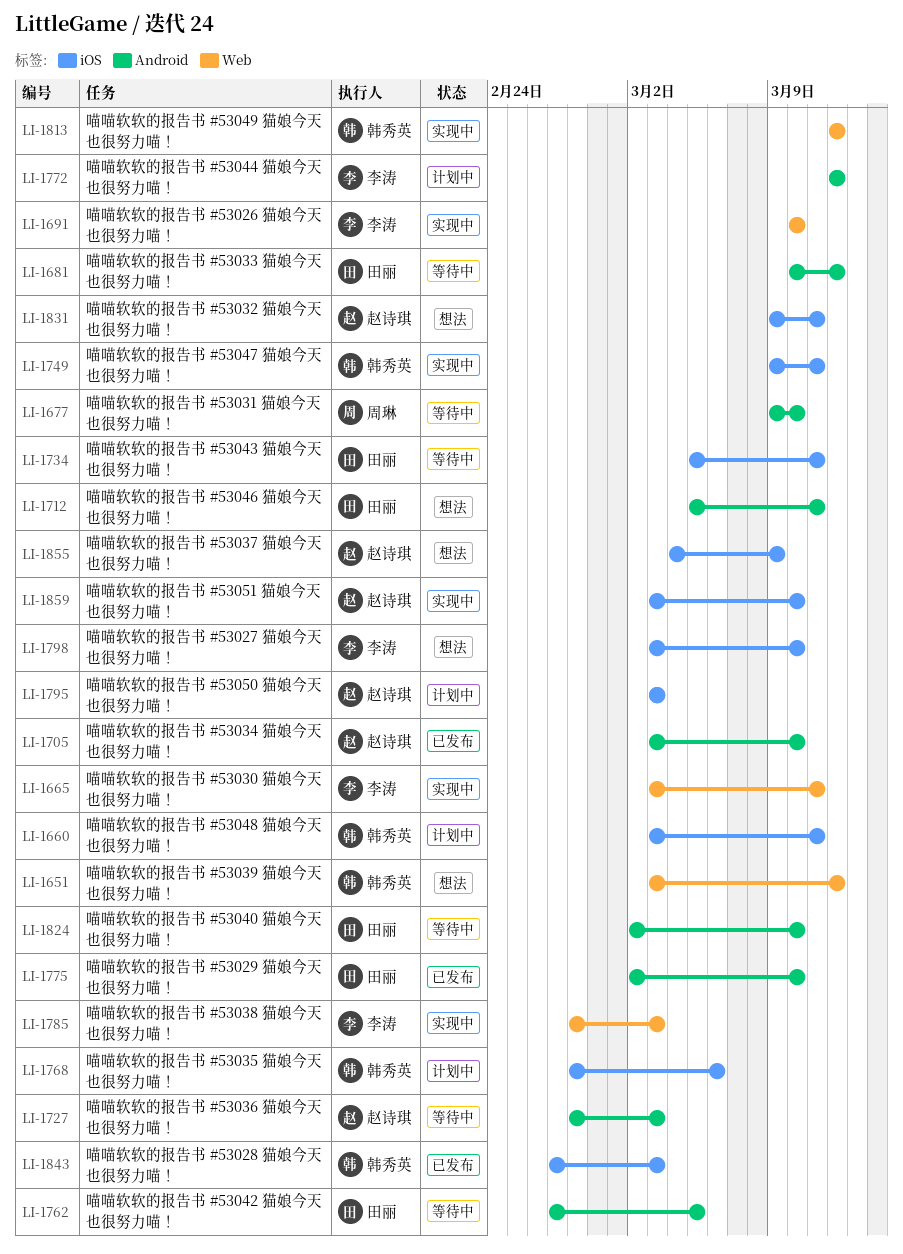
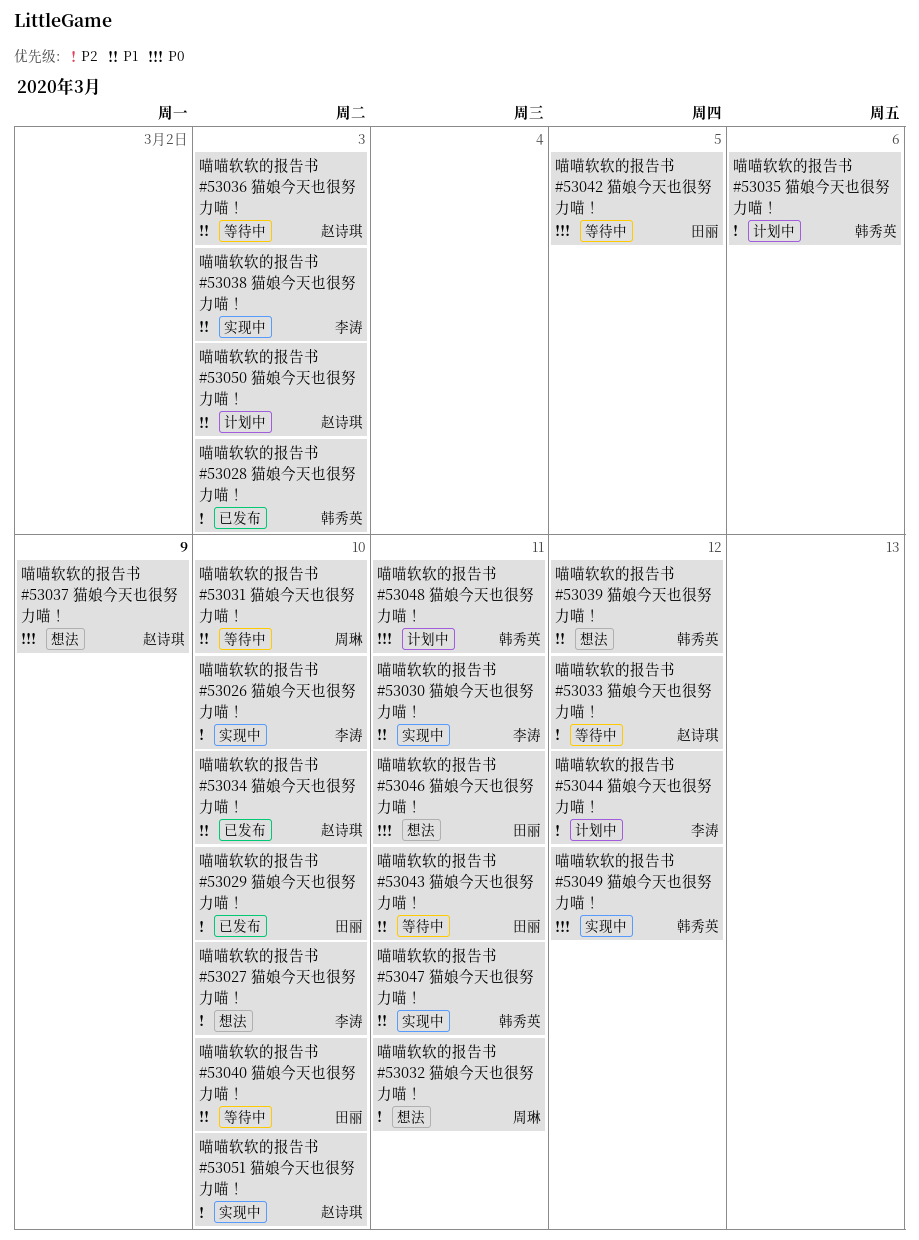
喵喵软软的报告书 #53032 猫娘今天也很努力喵！, owner: 赵诗琪 -> 周琳
喵喵软软的报告书 #53033 猫娘今天也很努力喵！, owner: 田丽 -> 赵诗琪

